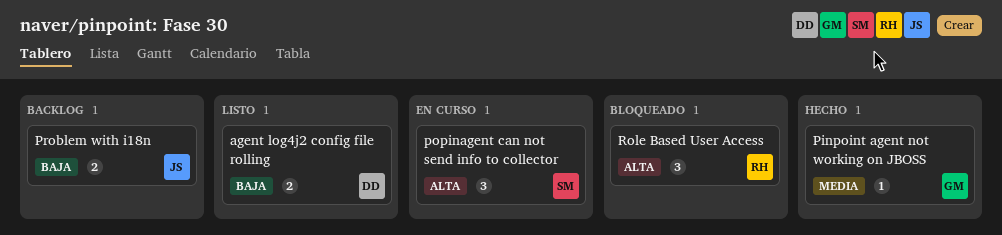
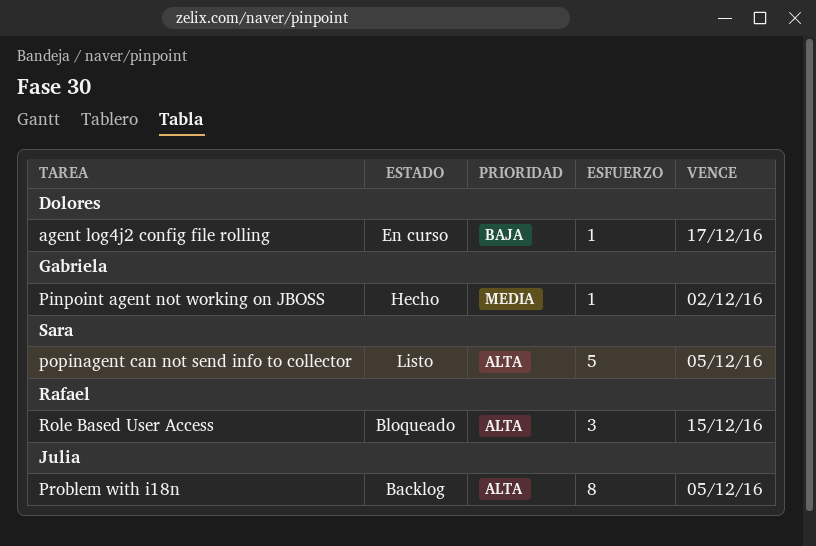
agent log4j2 config file rolling, status: Listo -> En curso
agent log4j2 config file rolling, estimate: 2 -> 1
popinagent can not send info to collector, status: En curso -> Listo
popinagent can not send info to collector, estimate: 3 -> 5
Problem with i18n, priority: Baja -> Alta
Problem with i18n, estimate: 2 -> 8

